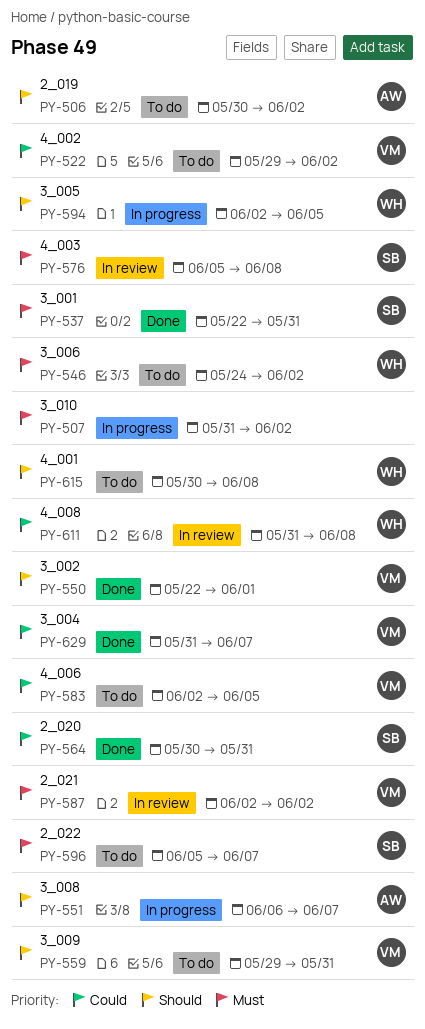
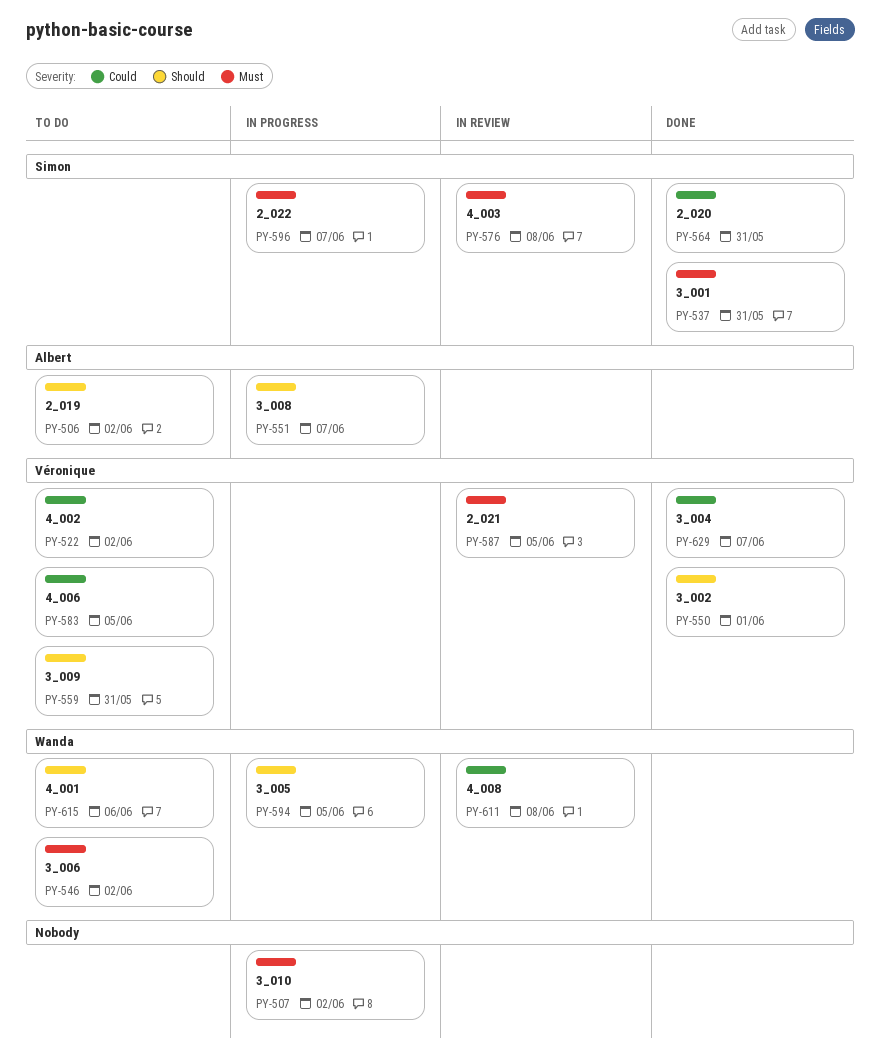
PY-587, due: Jun 2 -> Jun 5
PY-596, status: To do -> In progress
PY-615, due: Jun 8 -> Jun 6

